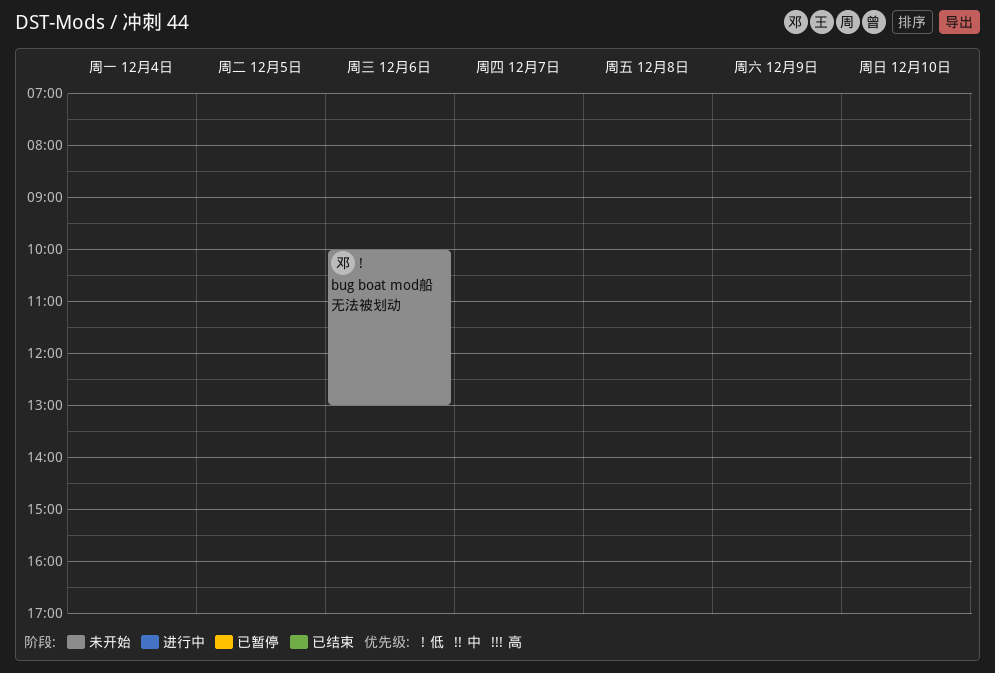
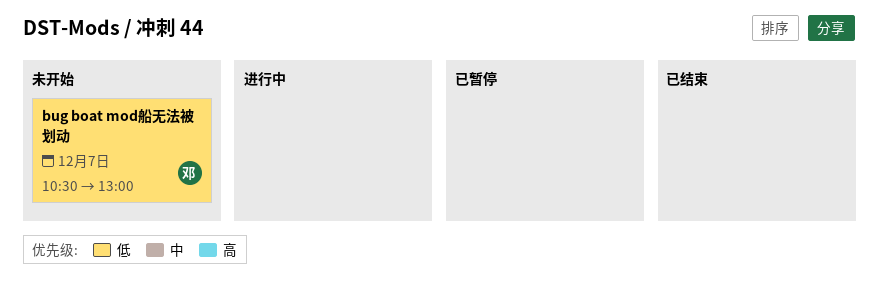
bug boat mod船无法被划动, day: Dec 6 -> Dec 7
bug boat mod船无法被划动, begins: 10:00 -> 10:30

